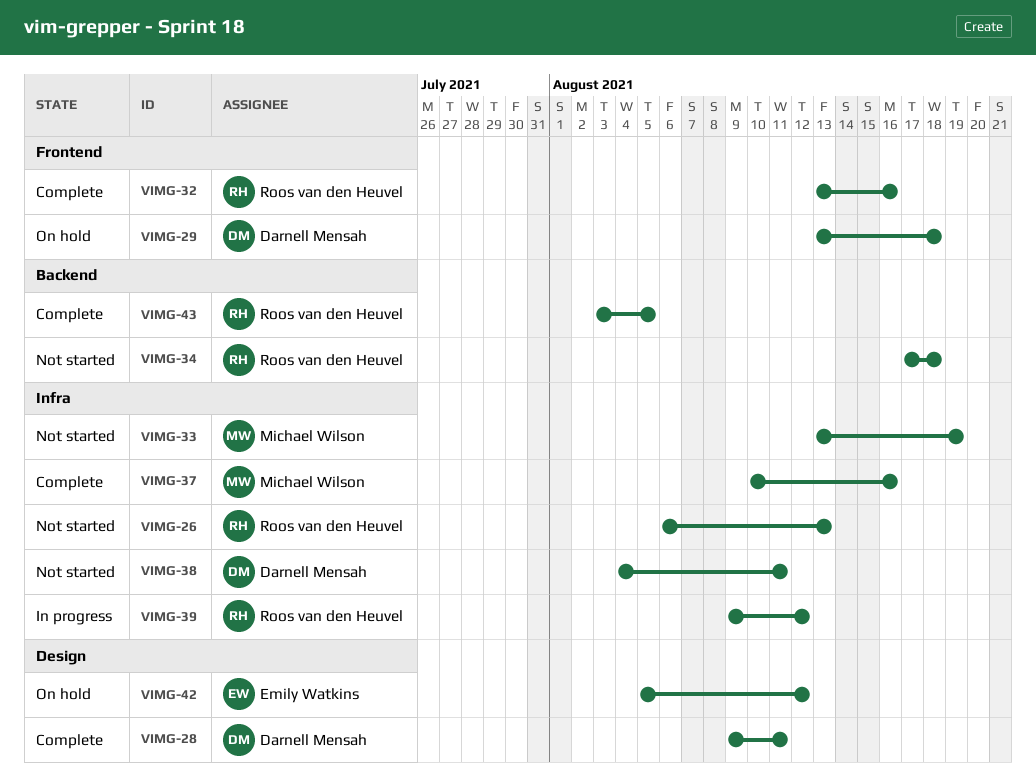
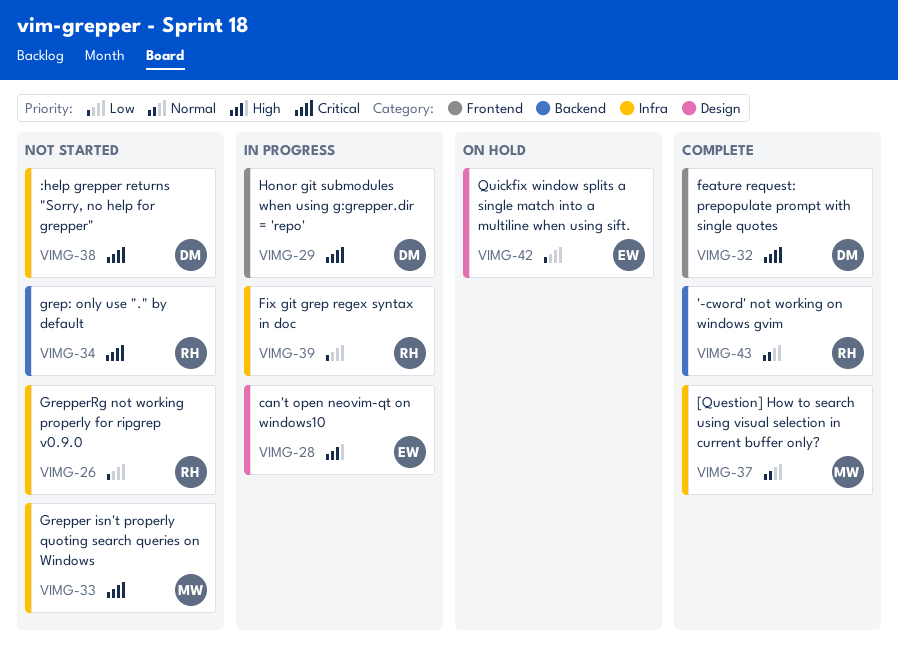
VIMG-28, status: Complete -> In progress
VIMG-28, owner: Darnell Mensah -> Emily Watkins
VIMG-29, status: On hold -> In progress
VIMG-32, owner: Roos van den Heuvel -> Darnell Mensah

